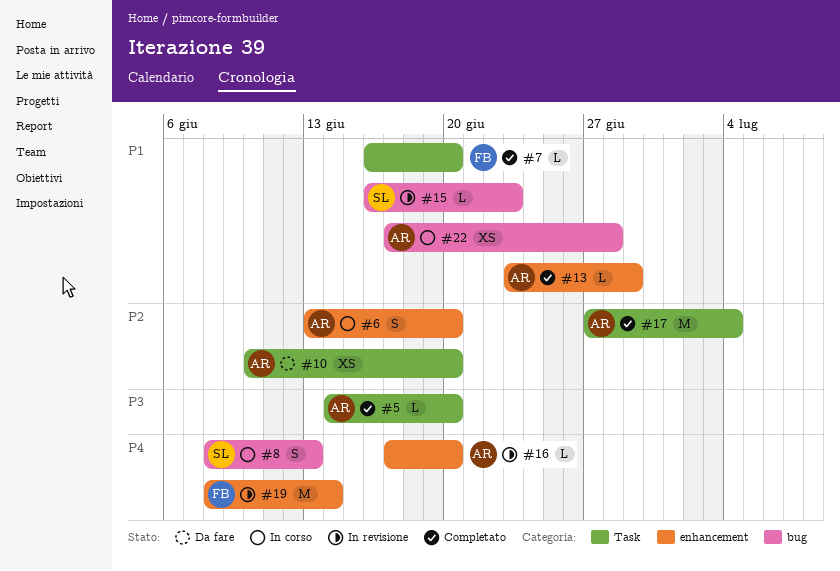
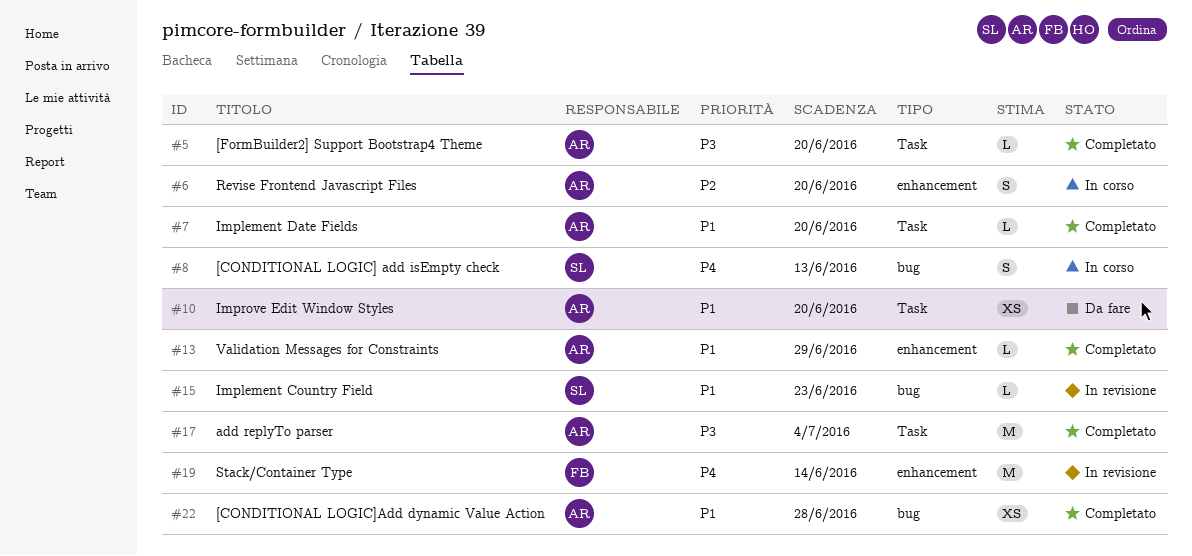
#7, owner: FB -> AR
#10, priority: P2 -> P1
#16: present -> none
#17, priority: P2 -> P3
#22, status: In corso -> Completato

